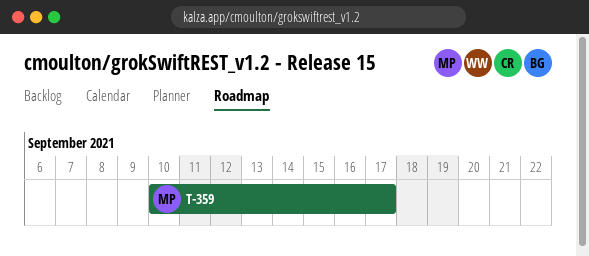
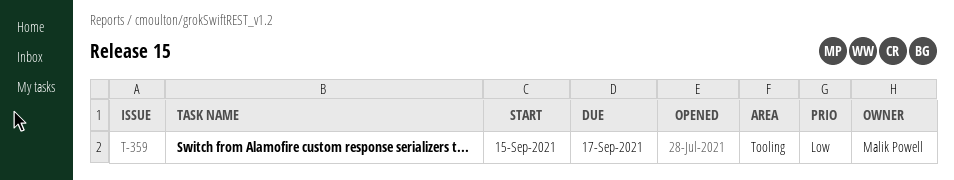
T-359, start: Sep 10 -> Sep 15

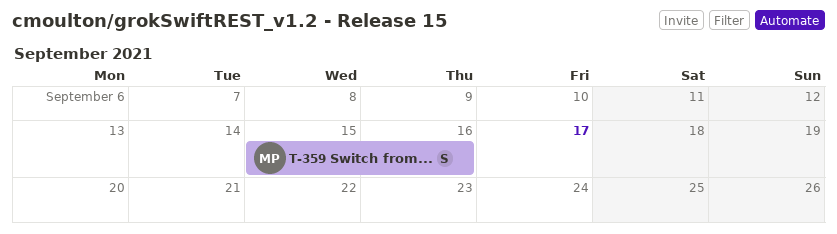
T-359, due: Sep 17 -> Sep 16

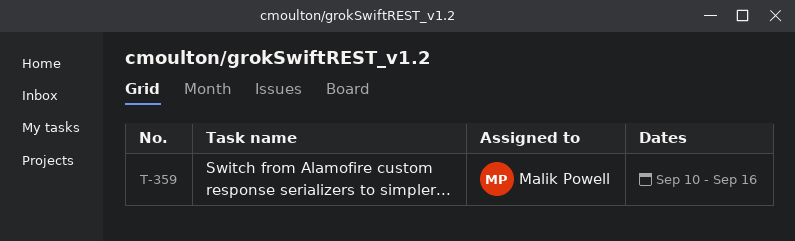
T-359, start: Sep 15 -> Sep 10

